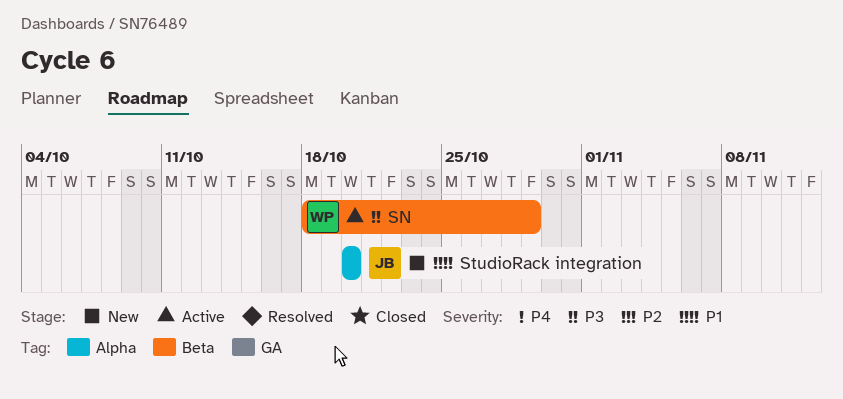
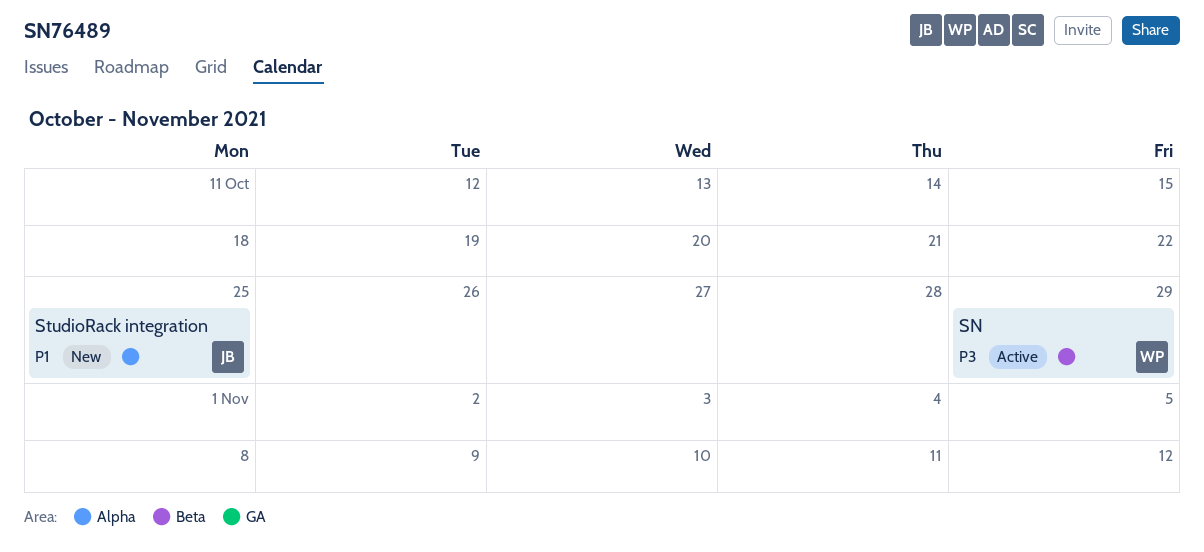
StudioRack integration, due: Oct 20 -> Oct 25

